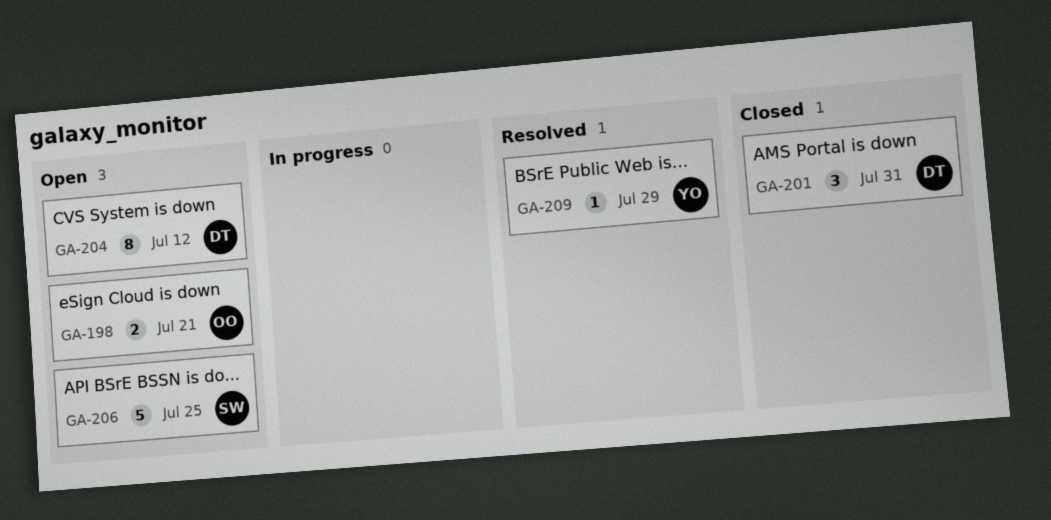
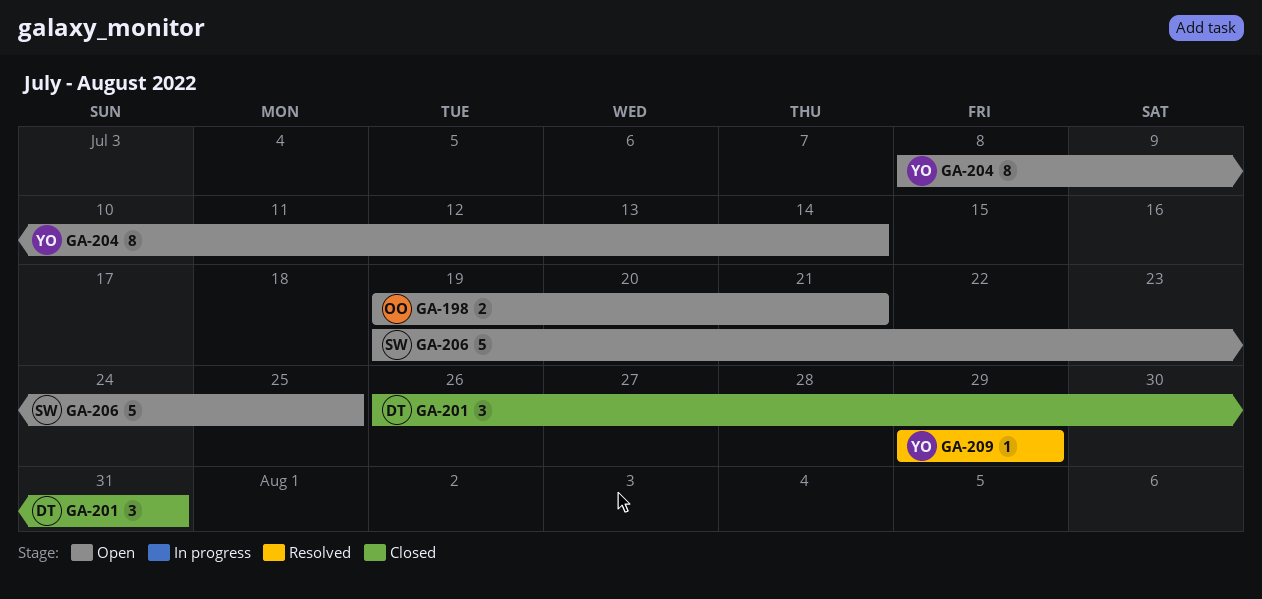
GA-204, owner: DT -> YO
GA-204, due: Jul 12 -> Jul 14

